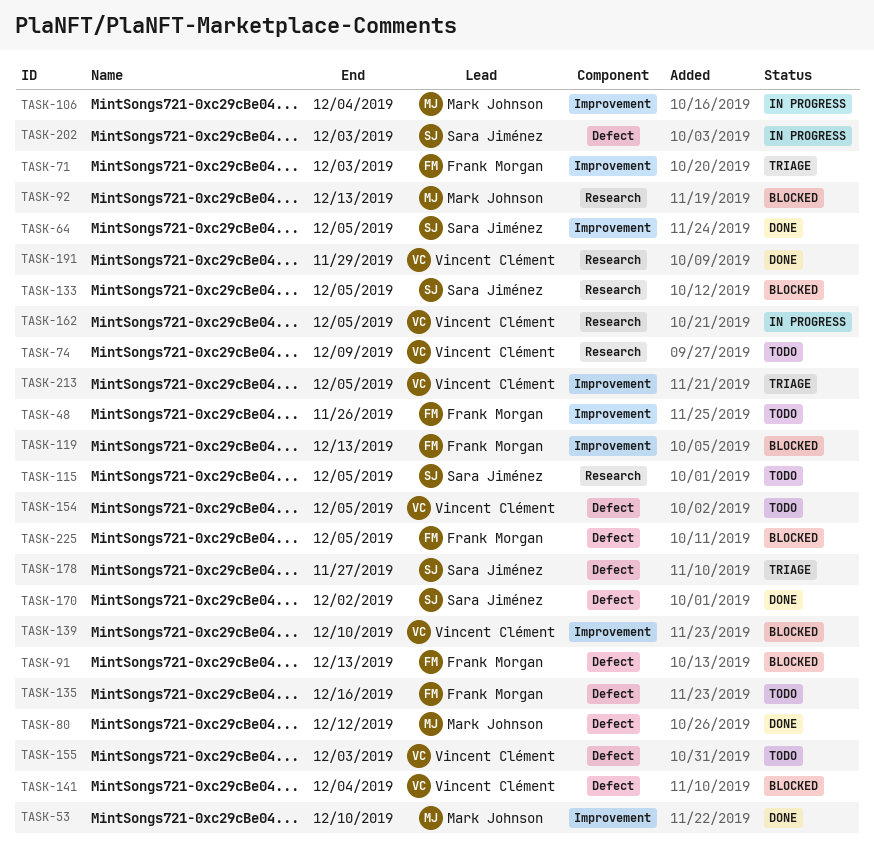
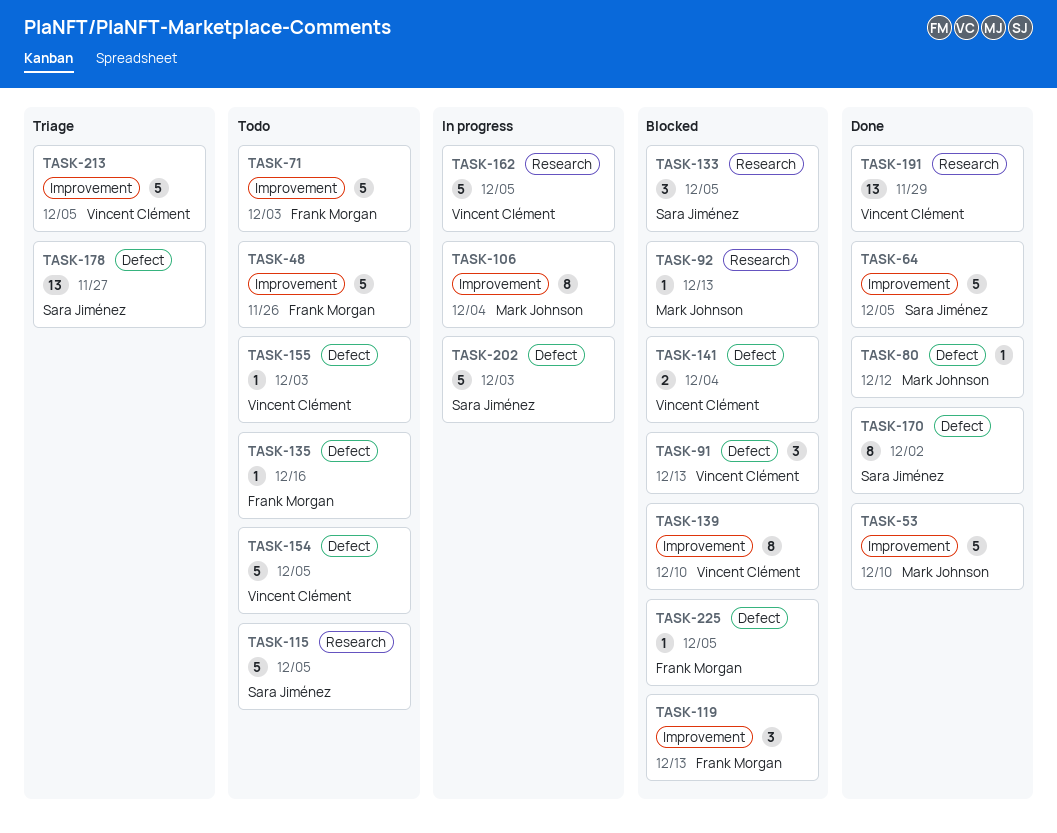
TASK-71, status: Triage -> Todo
TASK-74: present -> none
TASK-91, owner: Frank Morgan -> Vincent Clément

